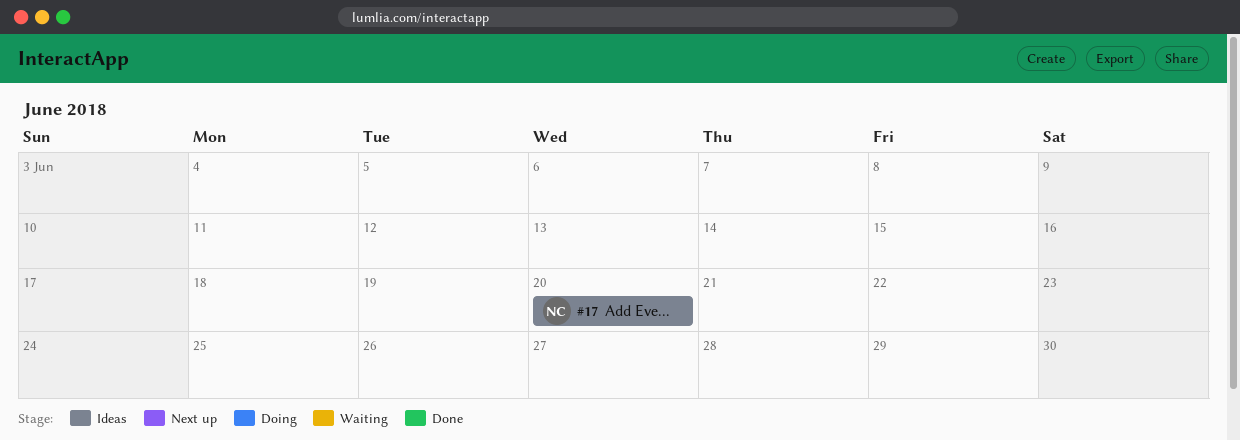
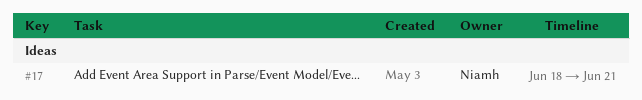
#17, start: Jun 20 -> Jun 18
#17, due: Jun 20 -> Jun 21

